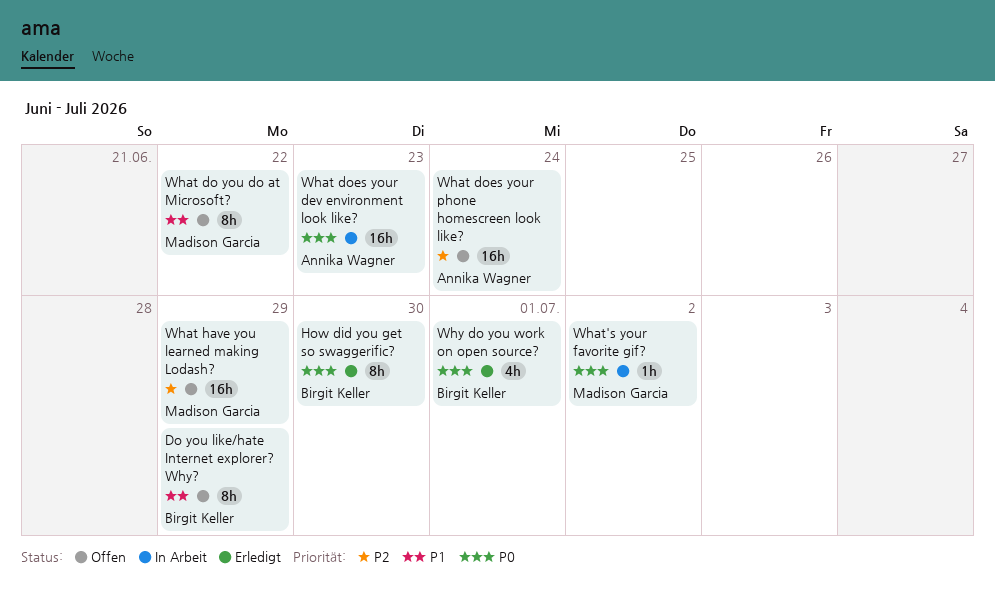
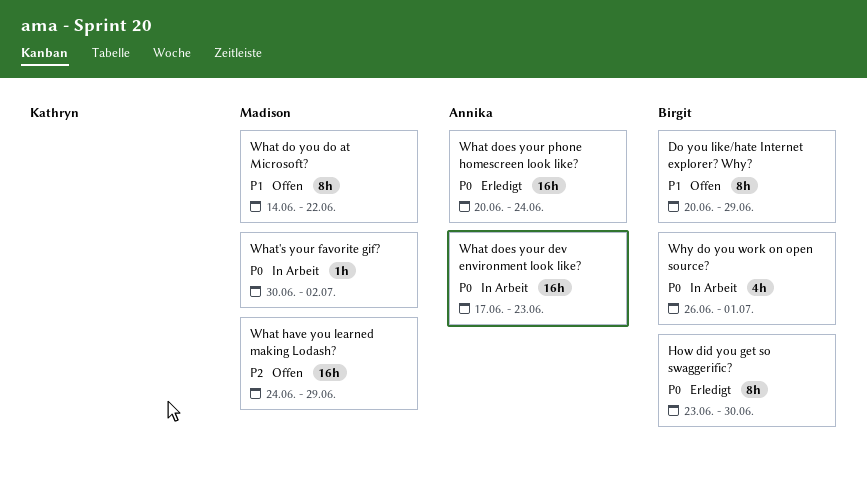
What does your phone homescreen look like?, status: Offen -> Erledigt
What does your phone homescreen look like?, priority: P2 -> P0
Why do you work on open source?, status: Erledigt -> In Arbeit

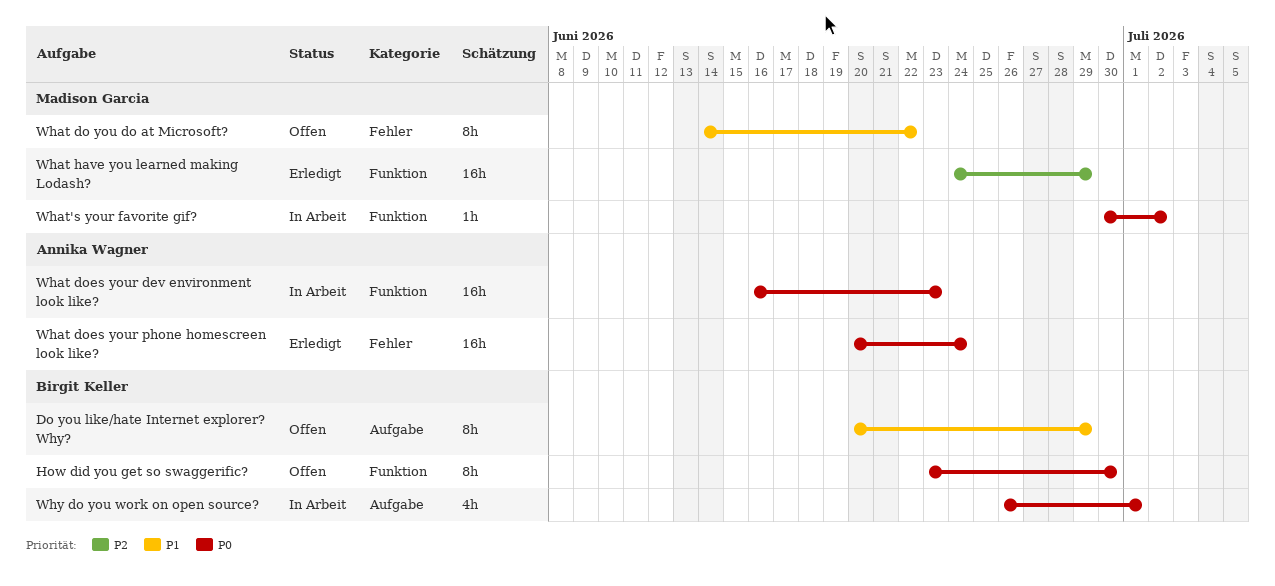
How did you get so swaggerific?, status: Erledigt -> Offen
What does your dev environment look like?, start: Jun 17 -> Jun 16
What have you learned making Lodash?, status: Offen -> Erledigt

